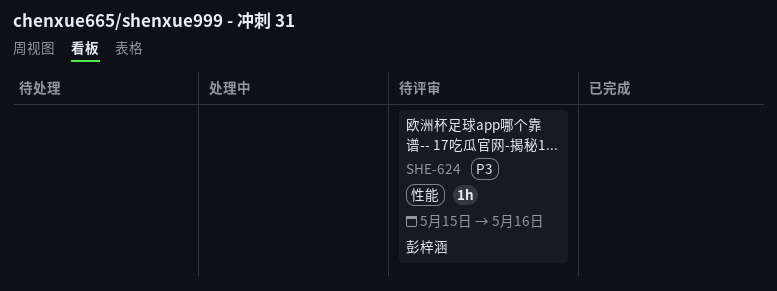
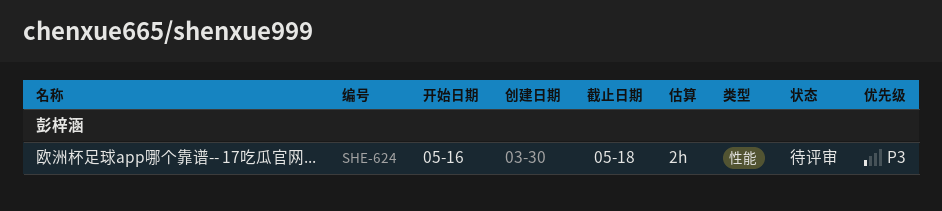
SHE-624, estimate: 1h -> 2h
SHE-624, start: May 15 -> May 16
SHE-624, due: May 16 -> May 18

